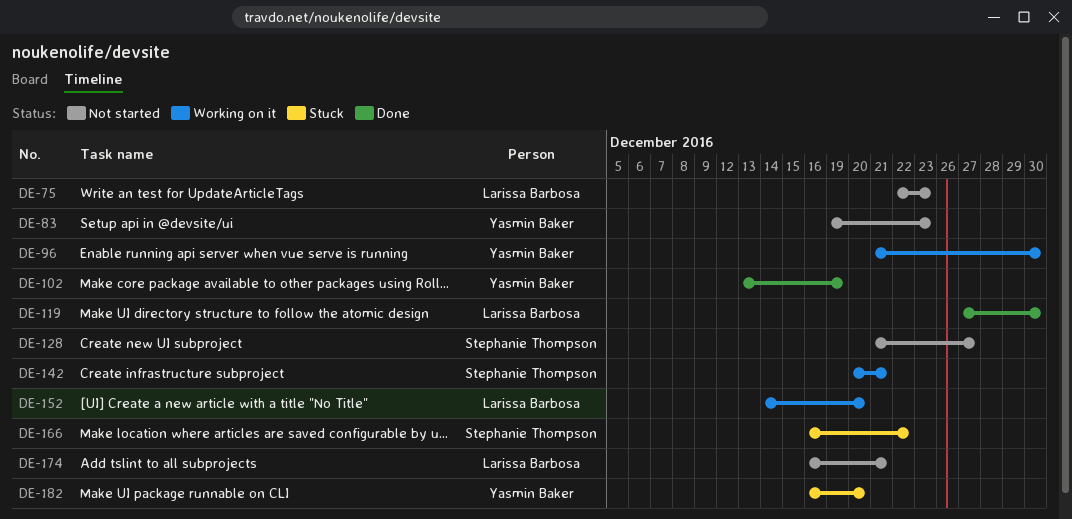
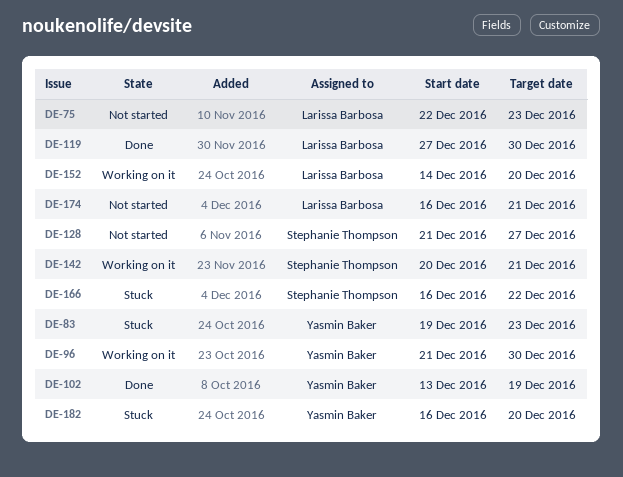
DE-83, status: Not started -> Stuck

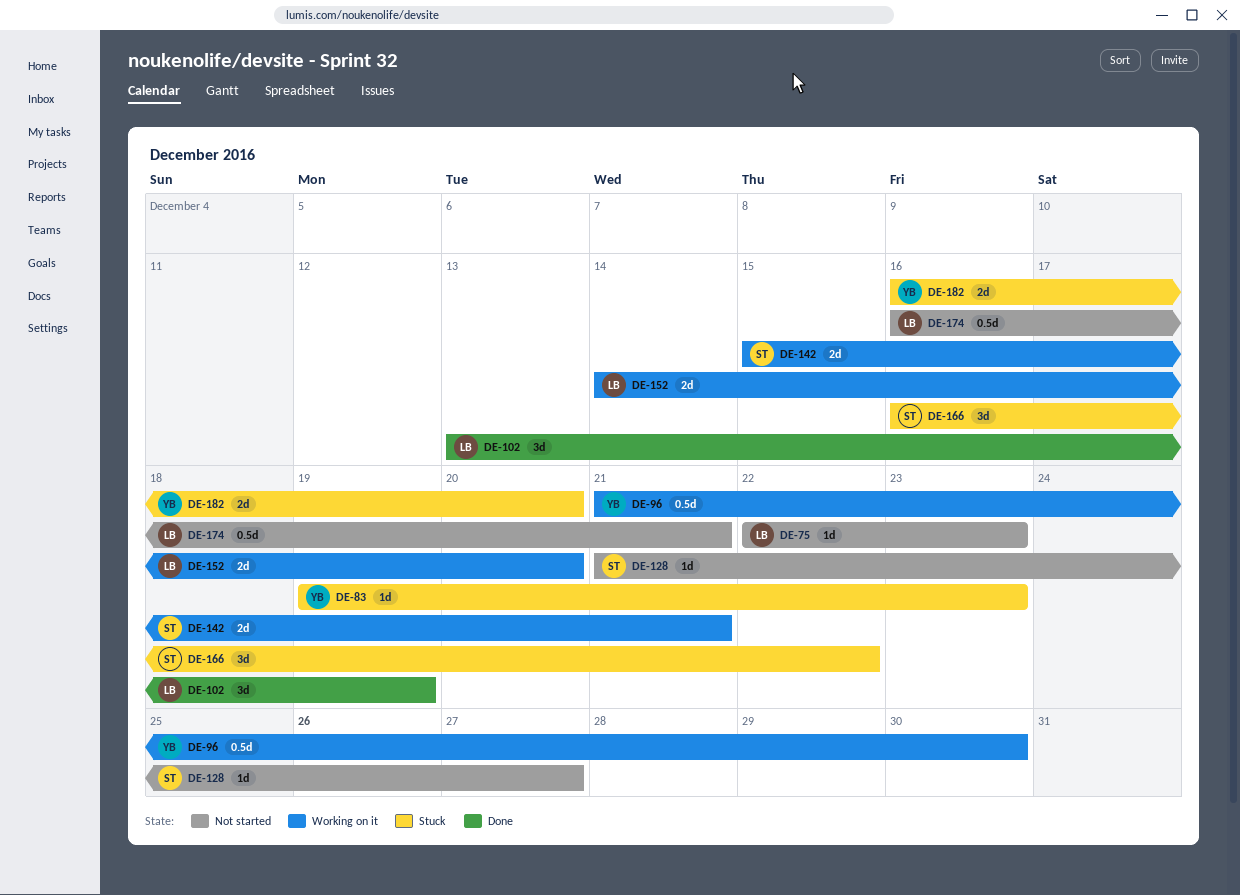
DE-102, owner: Yasmin Baker -> Larissa Barbosa
DE-119: present -> none
DE-142, start: Dec 20 -> Dec 15

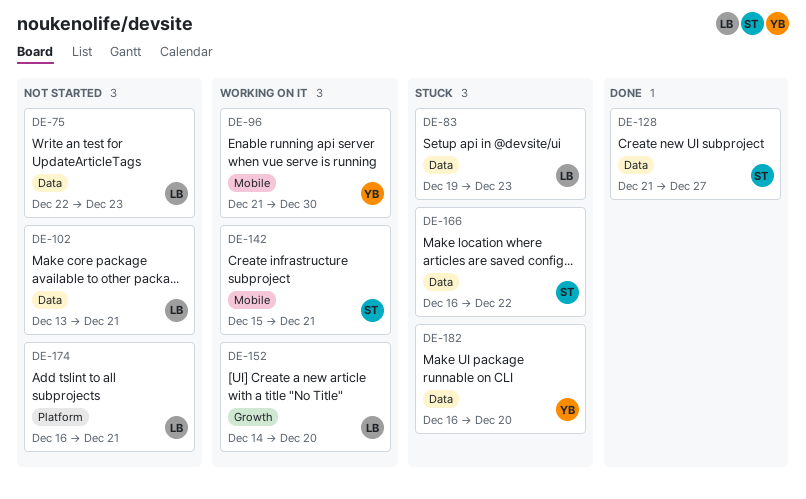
DE-83, owner: YB -> LB
DE-102, status: Done -> Not started
DE-102, due: Dec 19 -> Dec 21
DE-128, status: Not started -> Done

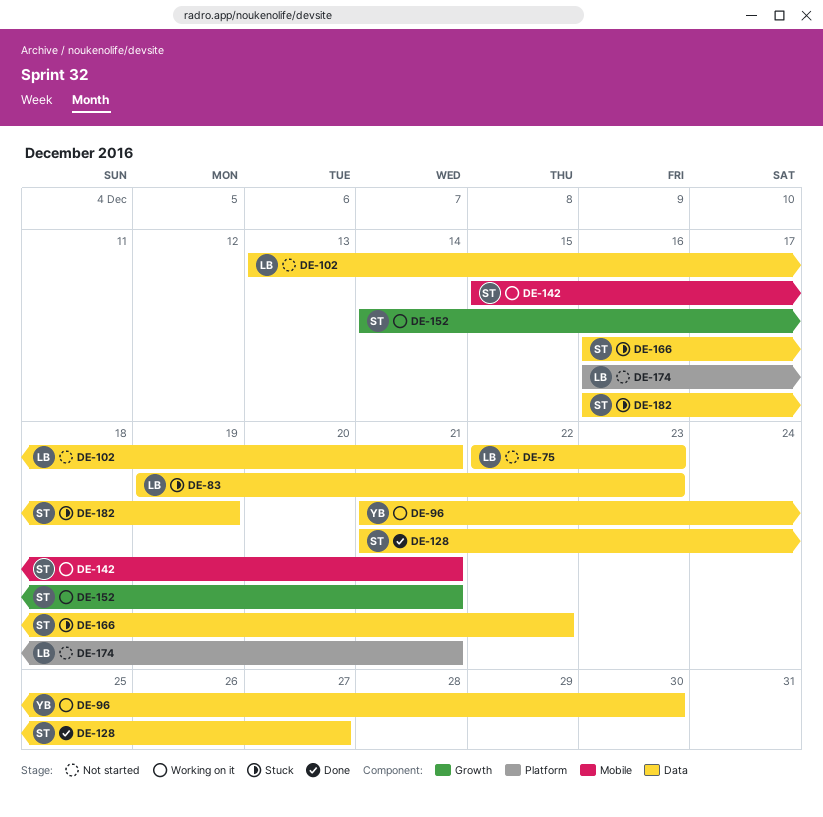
DE-96, label: Mobile -> Data
DE-152, owner: LB -> ST
DE-152, due: Dec 20 -> Dec 21
DE-182, owner: YB -> ST
DE-182, due: Dec 20 -> Dec 19

